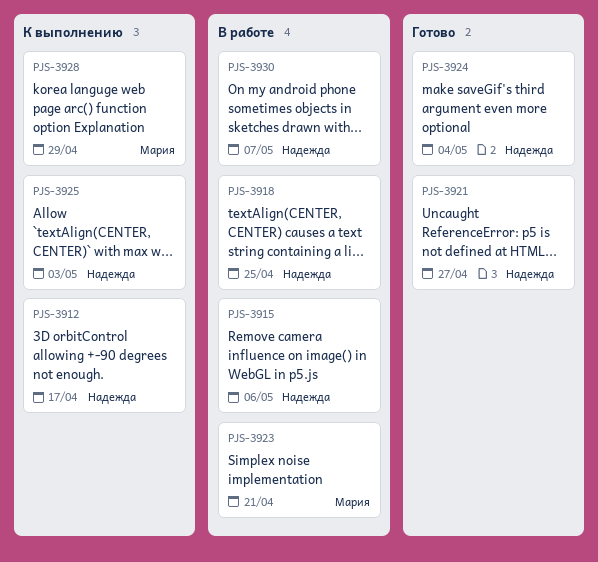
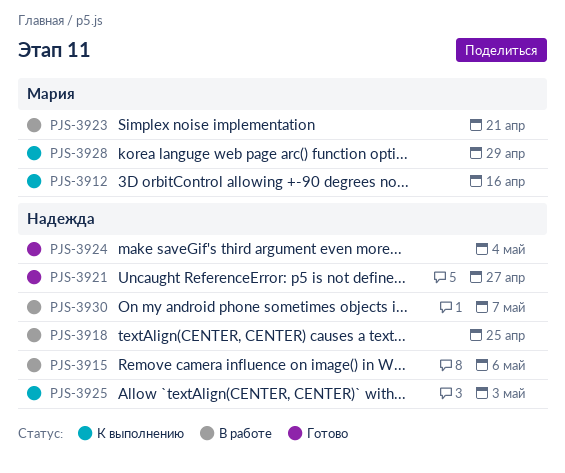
PJS-3912, owner: Надежда -> Мария
PJS-3912, due: Apr 17 -> Apr 16

